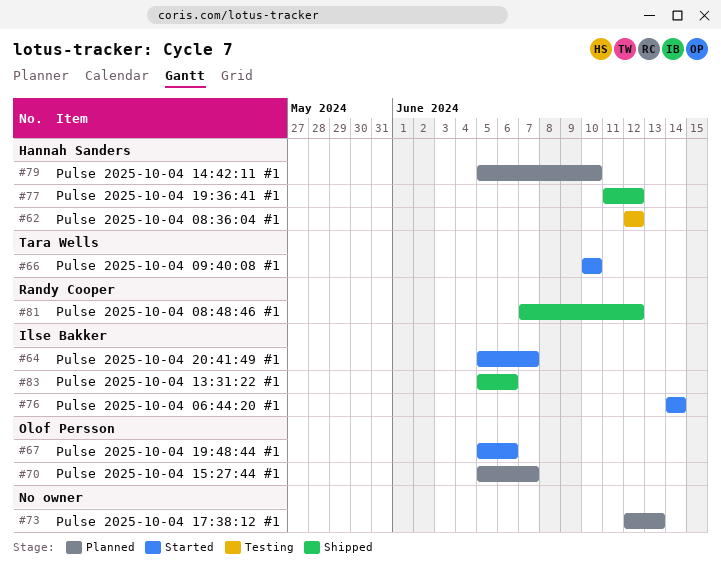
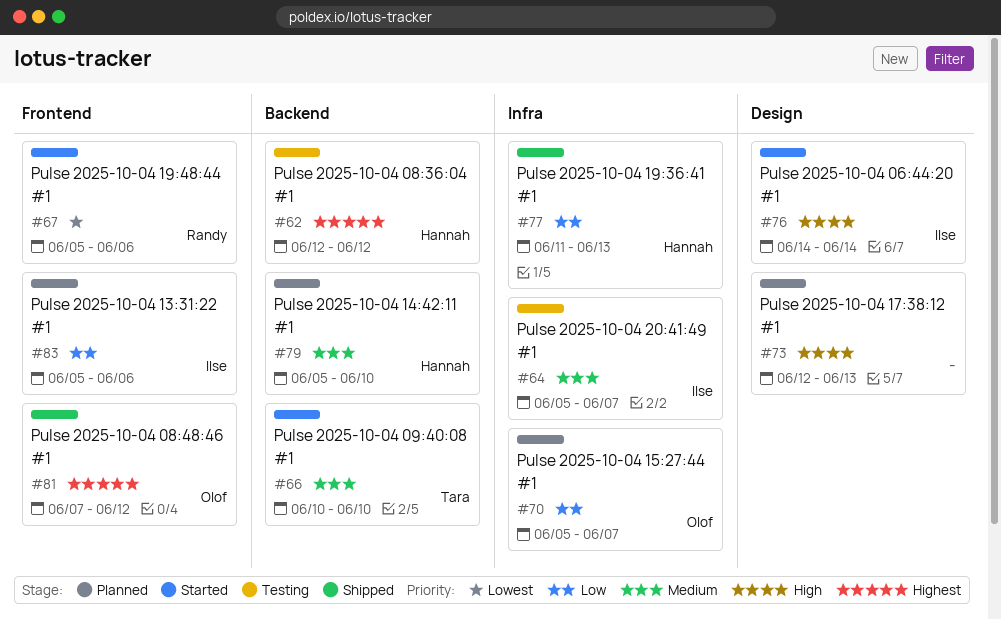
#64, status: Started -> Testing
#67, owner: Olof Persson -> Randy Cooper
#77, due: Jun 12 -> Jun 13
#81, owner: Randy Cooper -> Olof Persson
#83, status: Shipped -> Planned

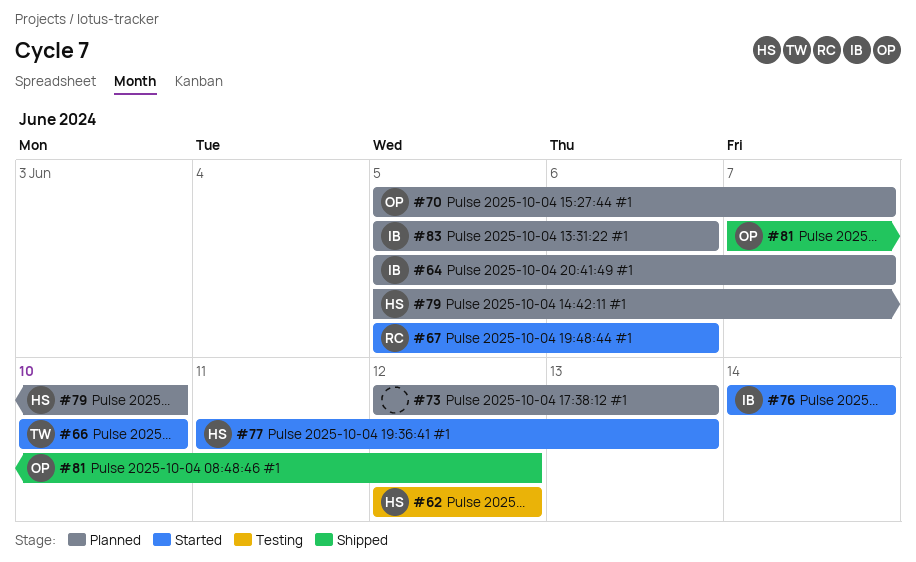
#64, status: Testing -> Planned
#77, status: Shipped -> Started

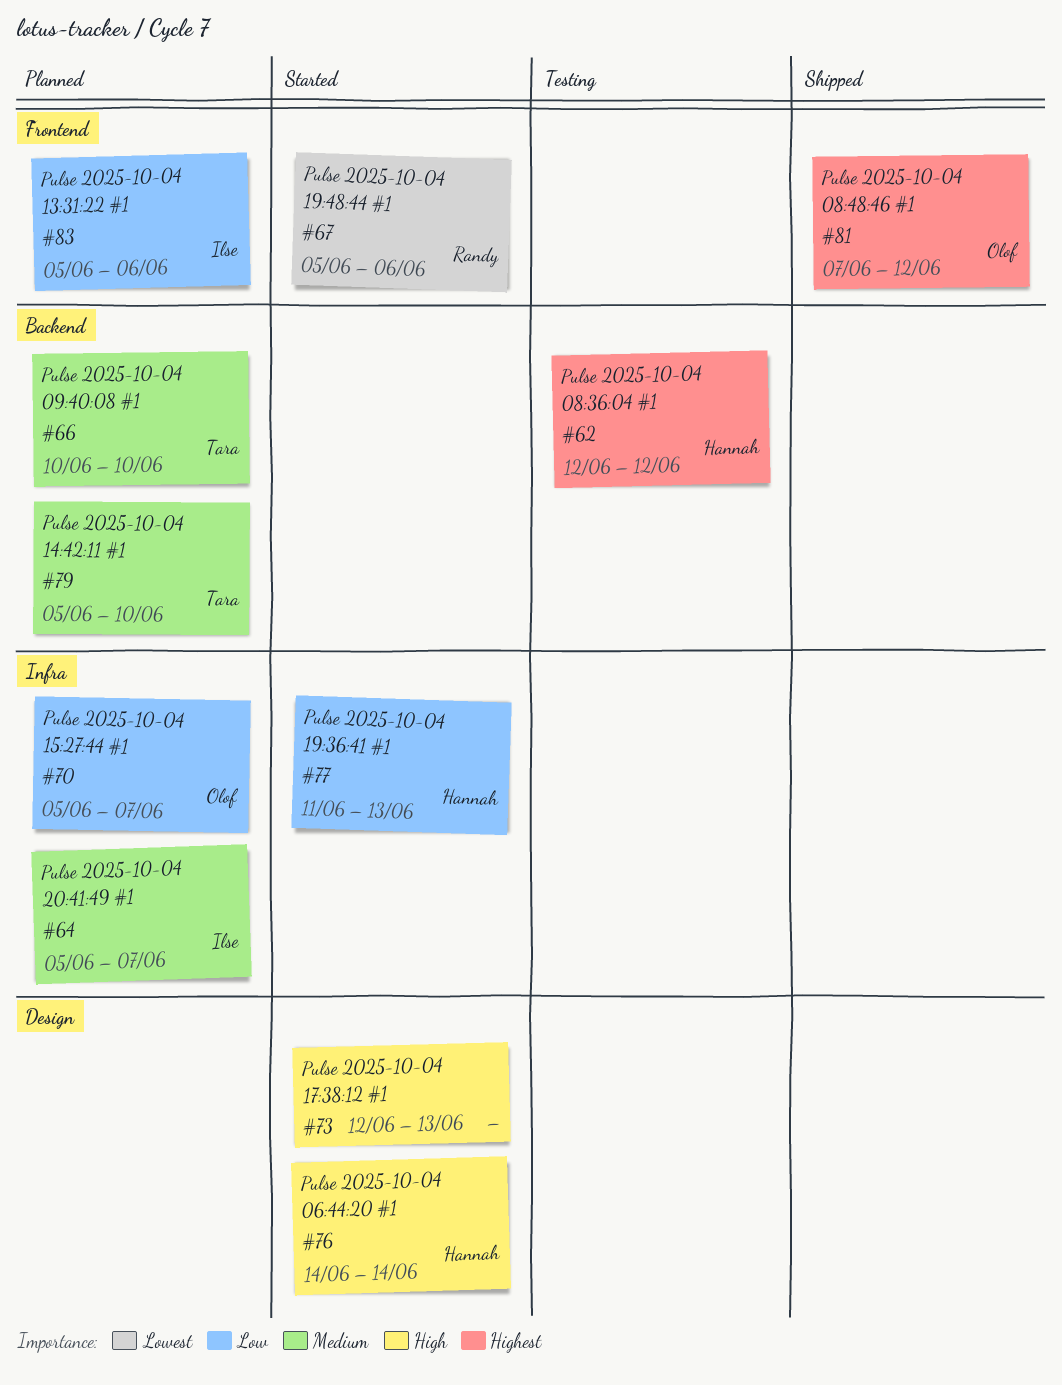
#66, status: Started -> Planned
#73, status: Planned -> Started
#76, owner: Ilse -> Hannah
#79, owner: Hannah -> Tara

